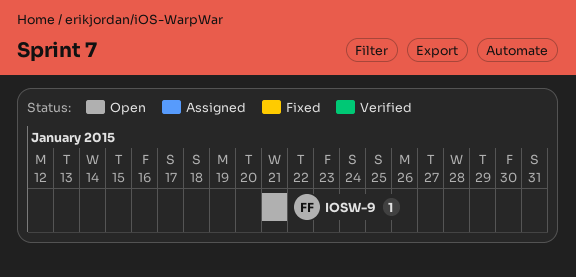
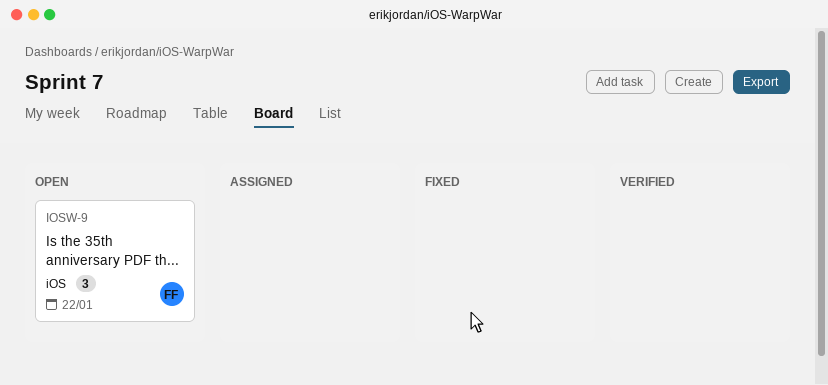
IOSW-9, estimate: 1 -> 3
IOSW-9, due: Jan 21 -> Jan 22

